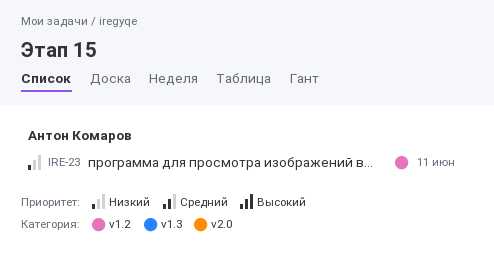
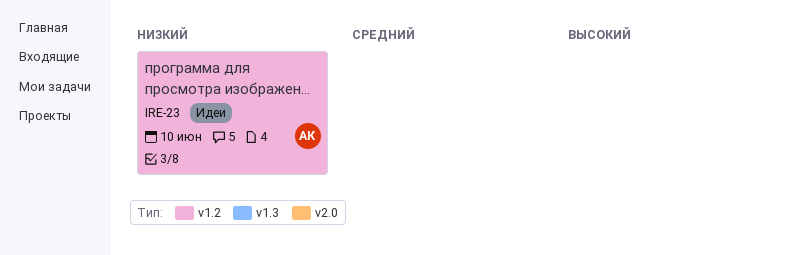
IRE-23, due: Jun 11 -> Jun 10

